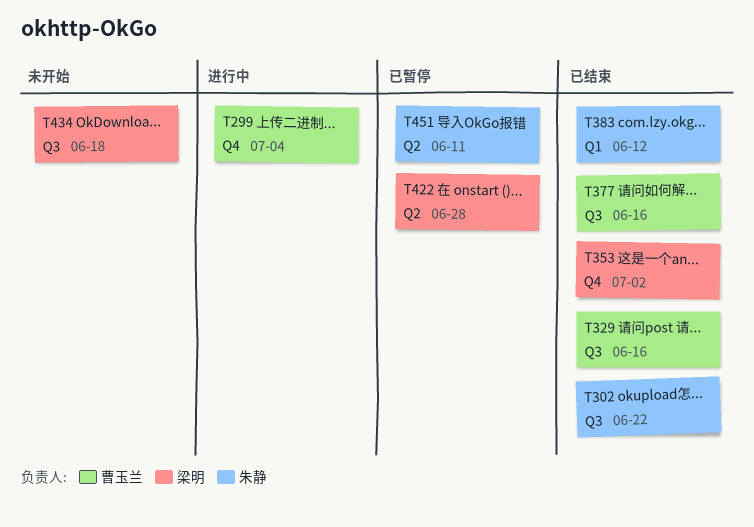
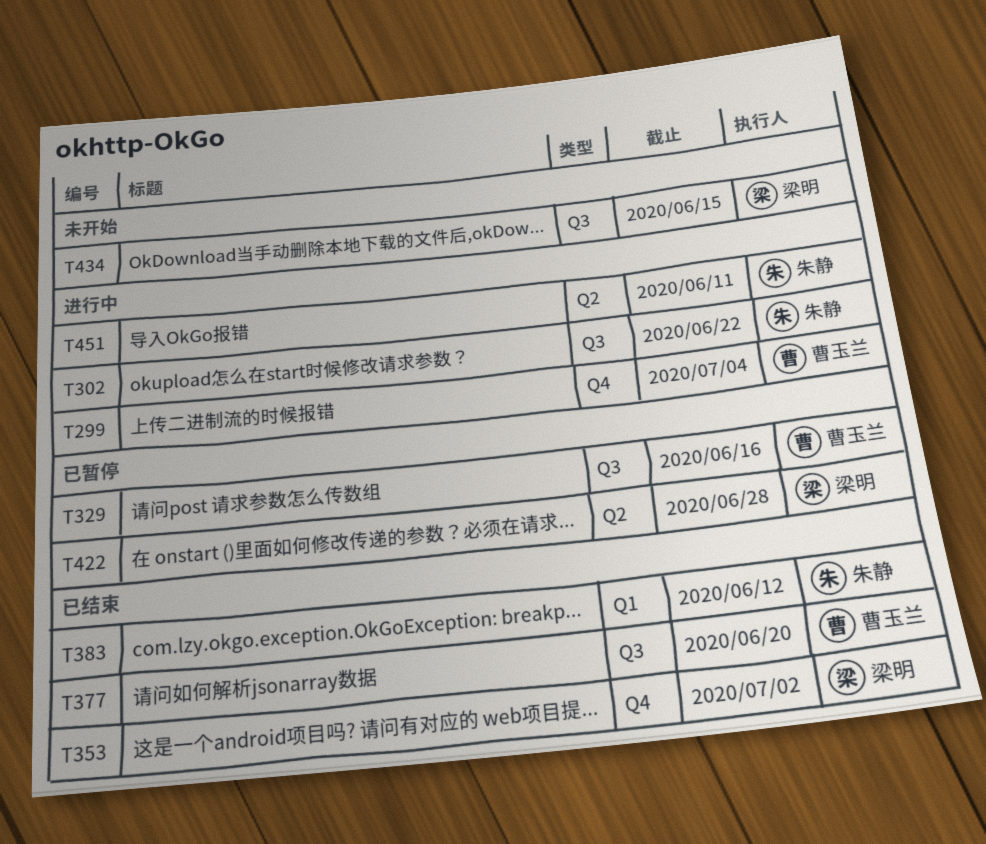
T302, status: 已结束 -> 进行中
T329, status: 已结束 -> 已暂停
T377, due: Jun 16 -> Jun 20
T434, due: Jun 18 -> Jun 15
T451, status: 已暂停 -> 进行中

